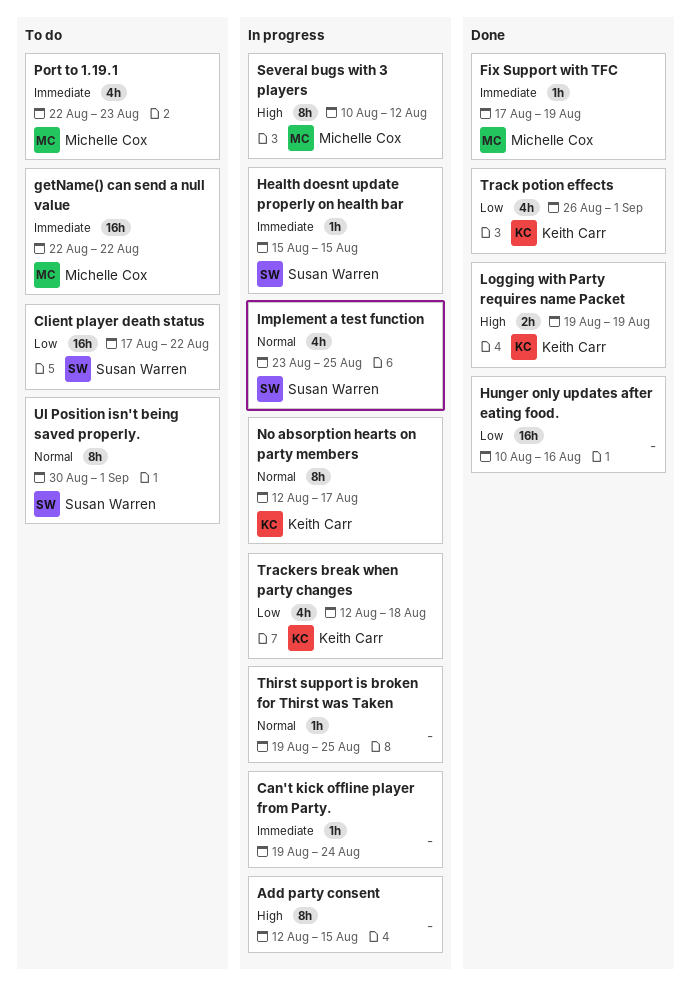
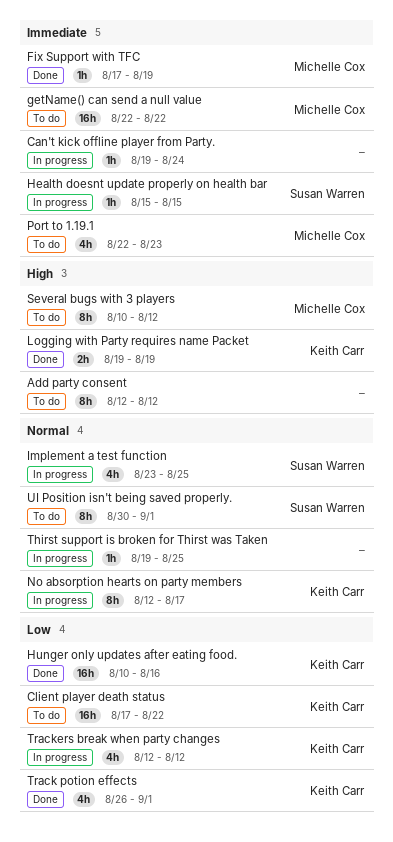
Add party consent, status: In progress -> To do
Add party consent, due: Aug 15 -> Aug 12
Client player death status, owner: Susan Warren -> Keith Carr
Hunger only updates after eating food., owner: none -> Keith Carr
Several bugs with 3 players, status: In progress -> To do
Trackers break when party changes, due: Aug 18 -> Aug 12

